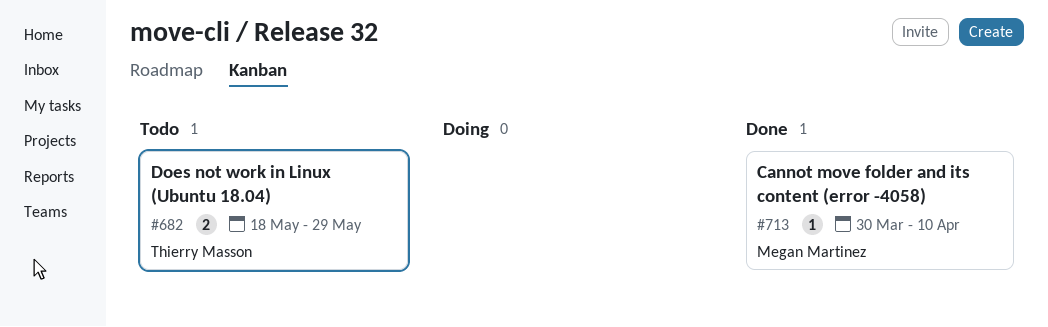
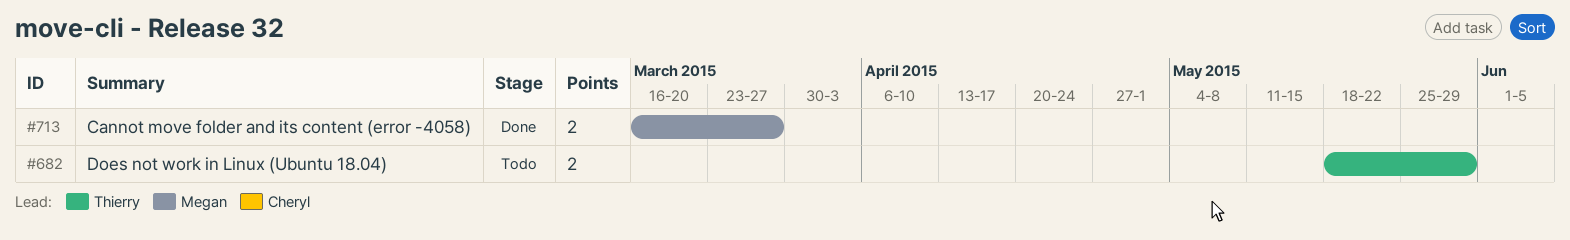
#713, estimate: 1 -> 2
#713, start: Mar 30 -> Mar 16
#713, due: Apr 10 -> Mar 27

